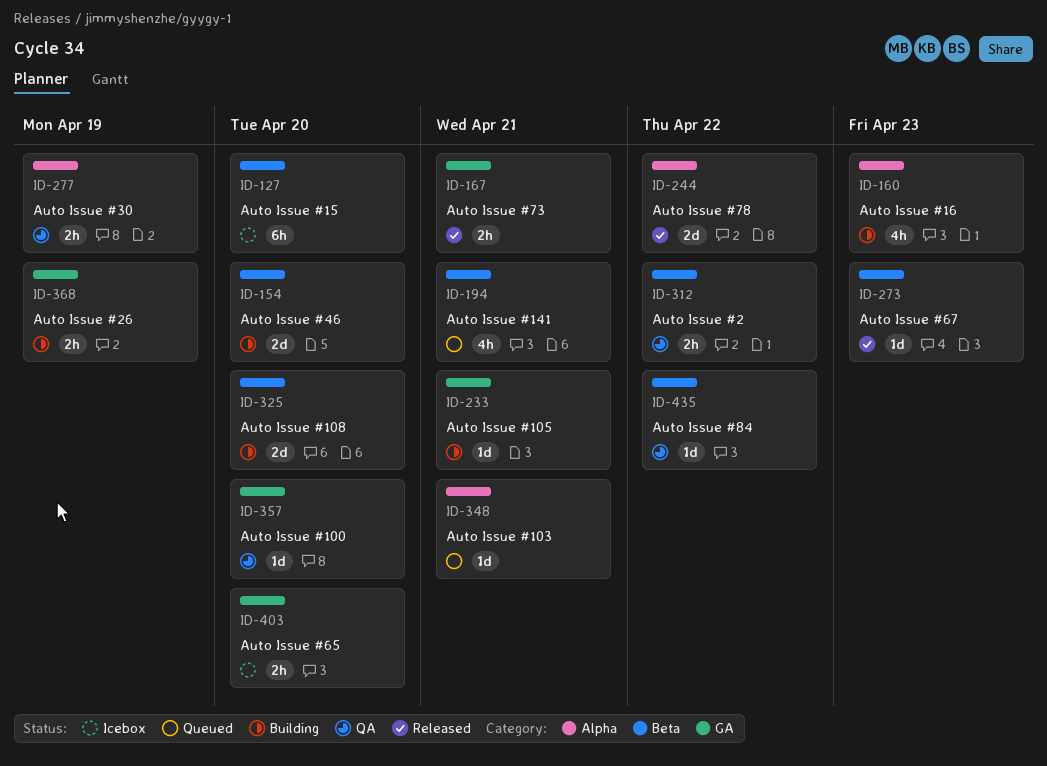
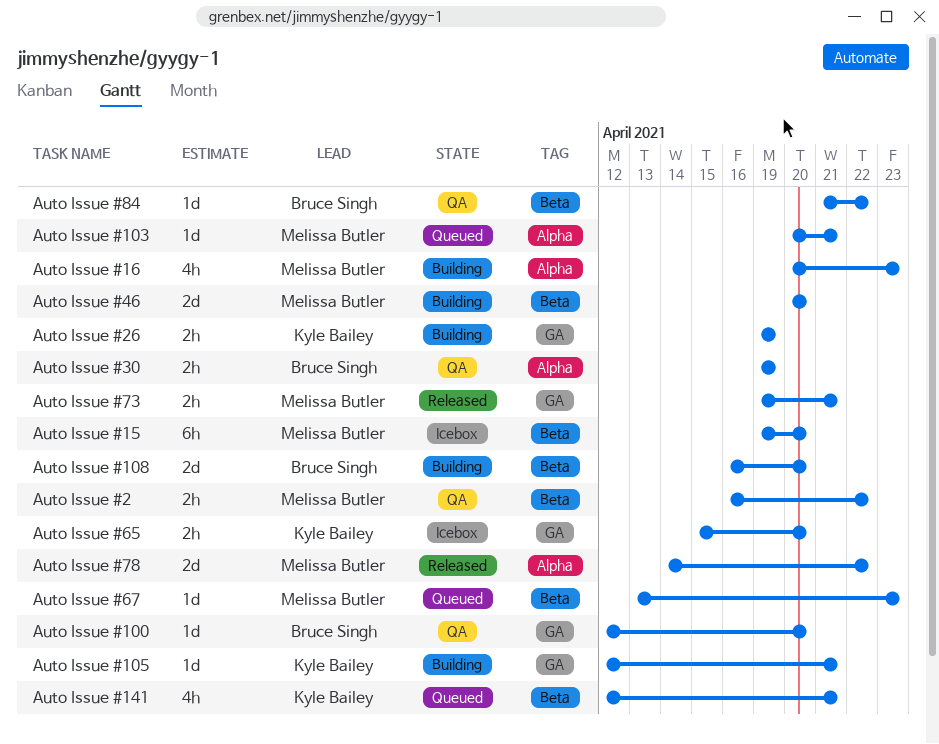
Auto Issue #67, status: Released -> Queued

